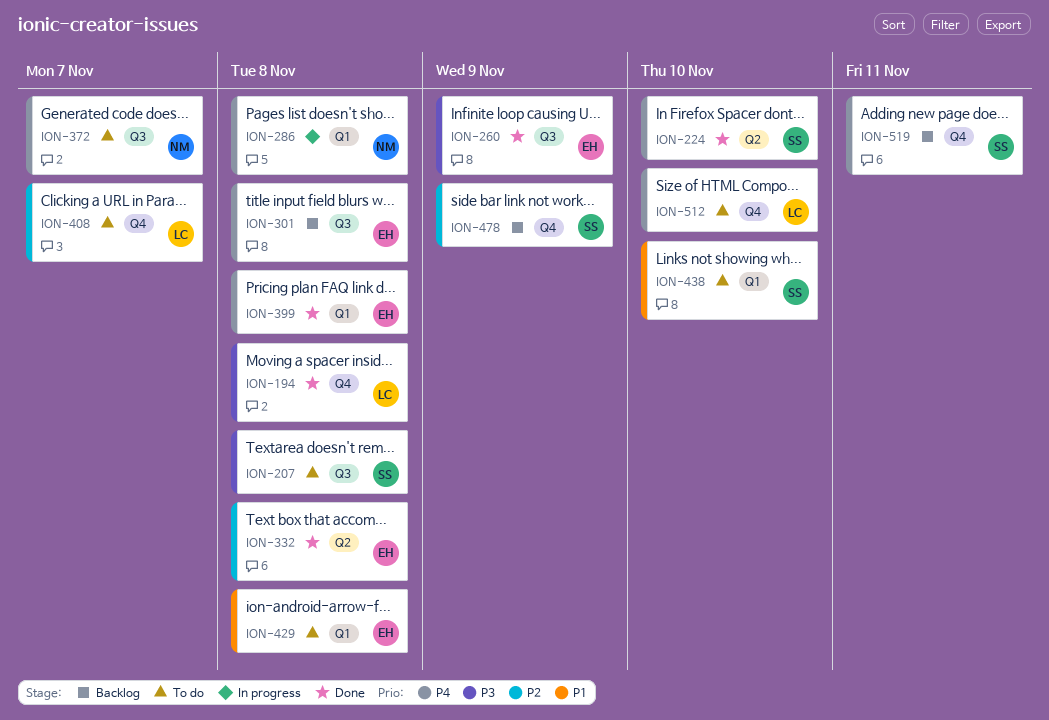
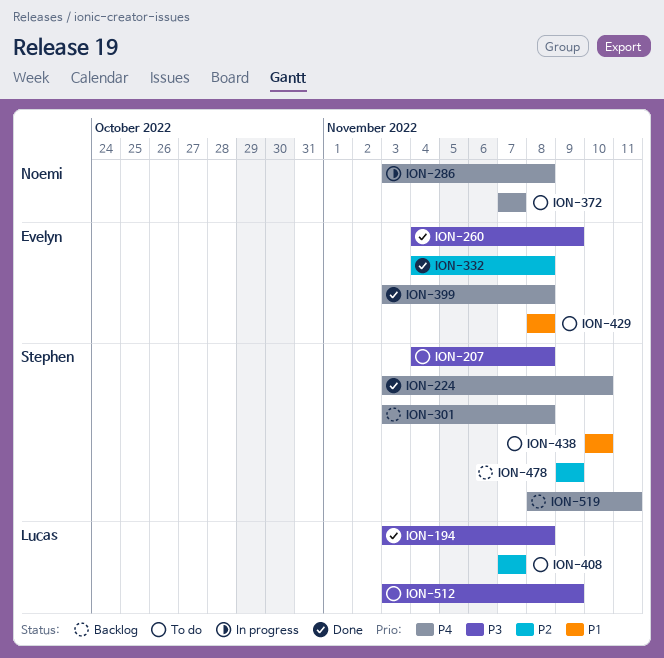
ION-301, owner: Evelyn -> Stephen
ION-512, priority: P4 -> P3
ION-512, due: Nov 10 -> Nov 9

